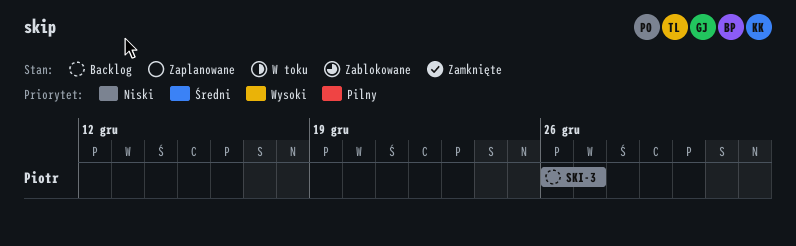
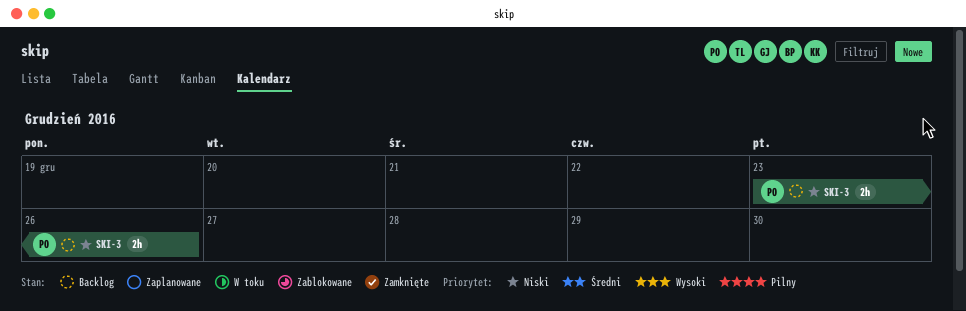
SKI-3, start: Dec 26 -> Dec 23
SKI-3, due: Dec 27 -> Dec 26

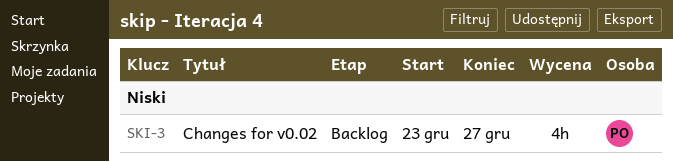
SKI-3, estimate: 2h -> 4h
SKI-3, due: Dec 26 -> Dec 27

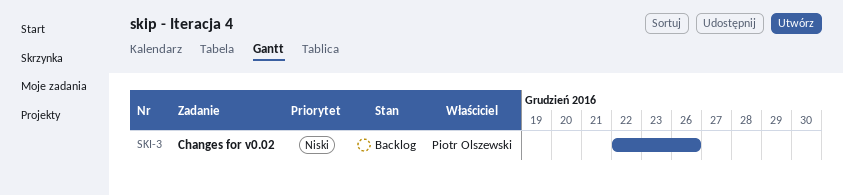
SKI-3, start: Dec 23 -> Dec 22
SKI-3, due: Dec 27 -> Dec 26

